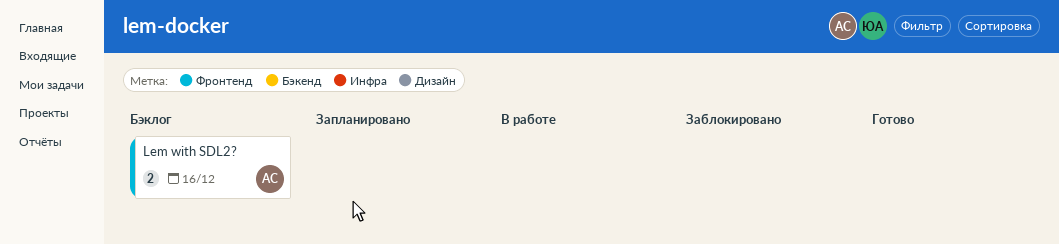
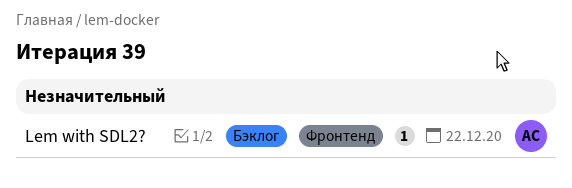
Lem with SDL2?, estimate: 2 -> 1
Lem with SDL2?, due: Dec 16 -> Dec 22

